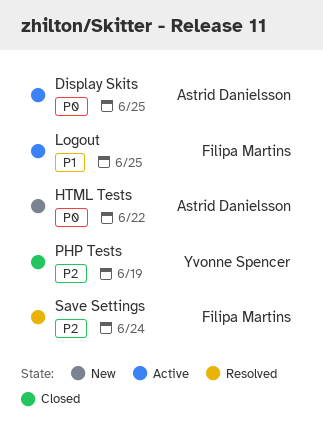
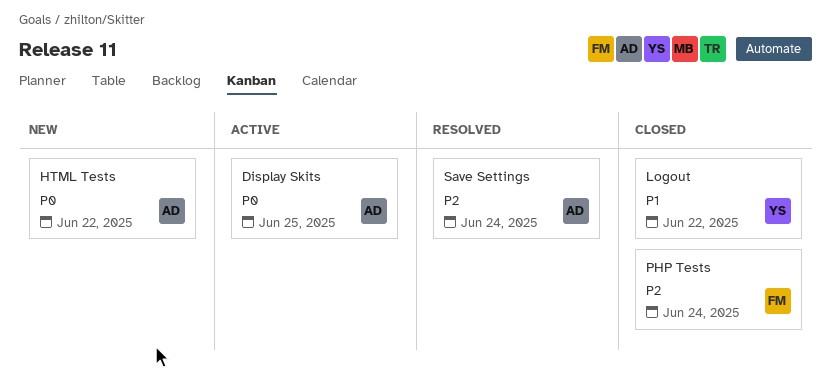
Logout, status: Active -> Closed
Logout, owner: Filipa Martins -> Yvonne Spencer
Logout, due: Jun 25 -> Jun 22
PHP Tests, owner: Yvonne Spencer -> Filipa Martins
PHP Tests, due: Jun 19 -> Jun 24
Save Settings, owner: Filipa Martins -> Astrid Danielsson

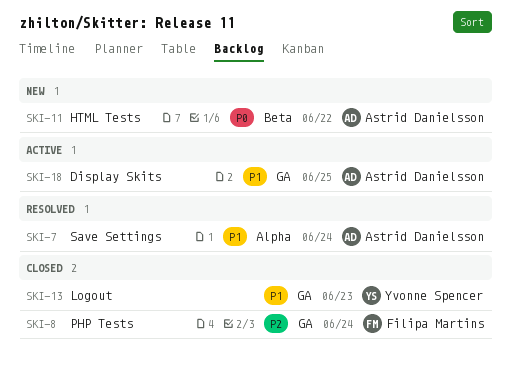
Display Skits, priority: P0 -> P1
Logout, due: Jun 22 -> Jun 23
Save Settings, priority: P2 -> P1

